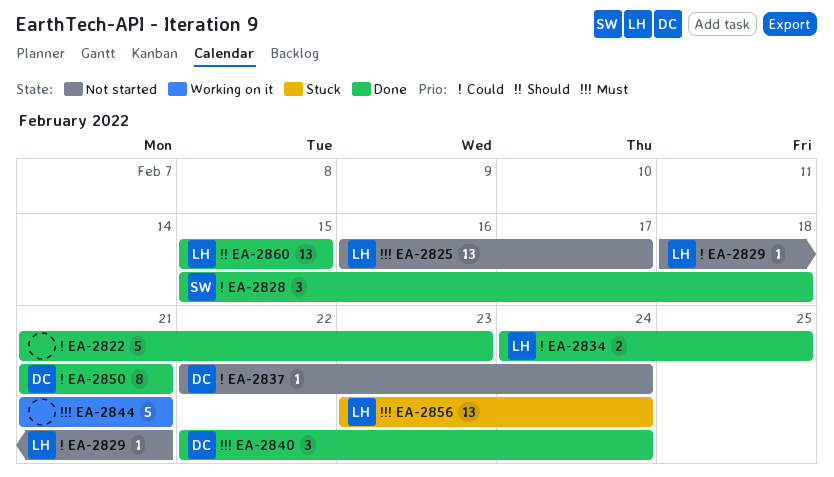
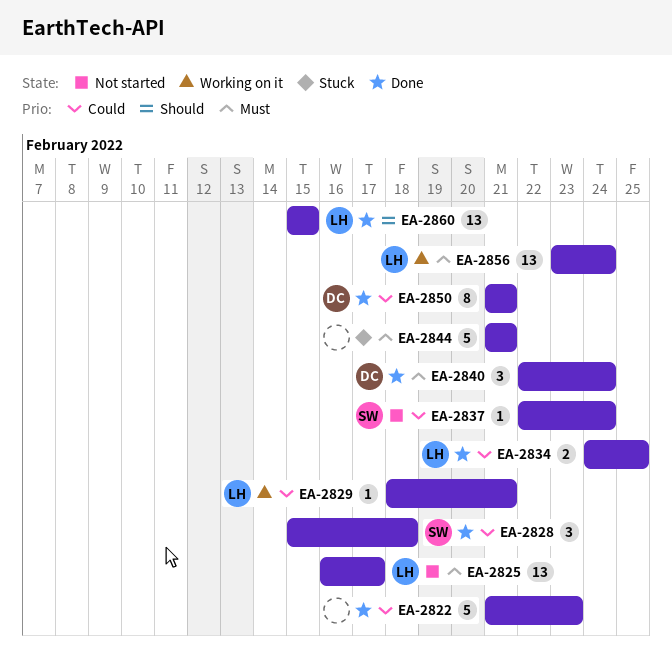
EA-2829, status: Not started -> Working on it
EA-2837, owner: DC -> SW
EA-2844, status: Working on it -> Stuck
EA-2856, status: Stuck -> Working on it

